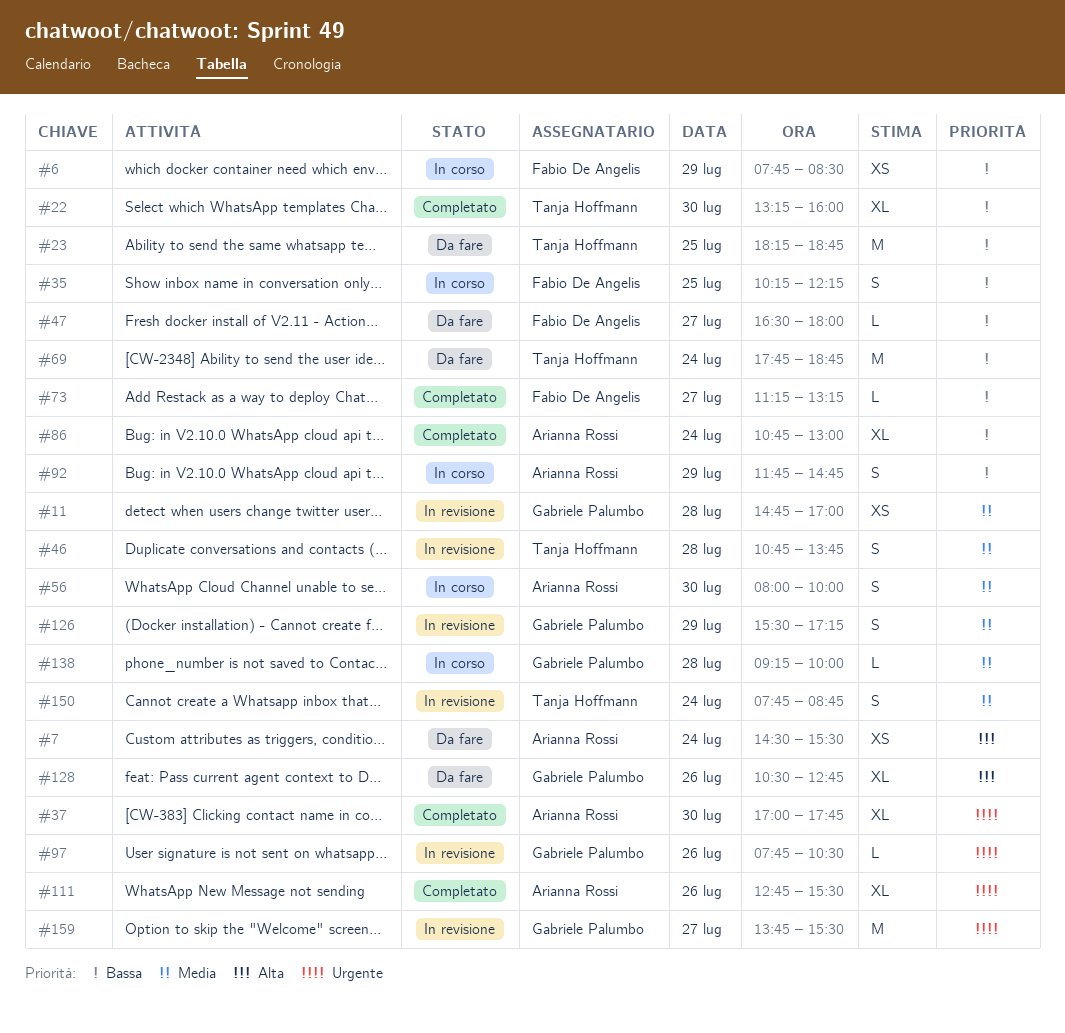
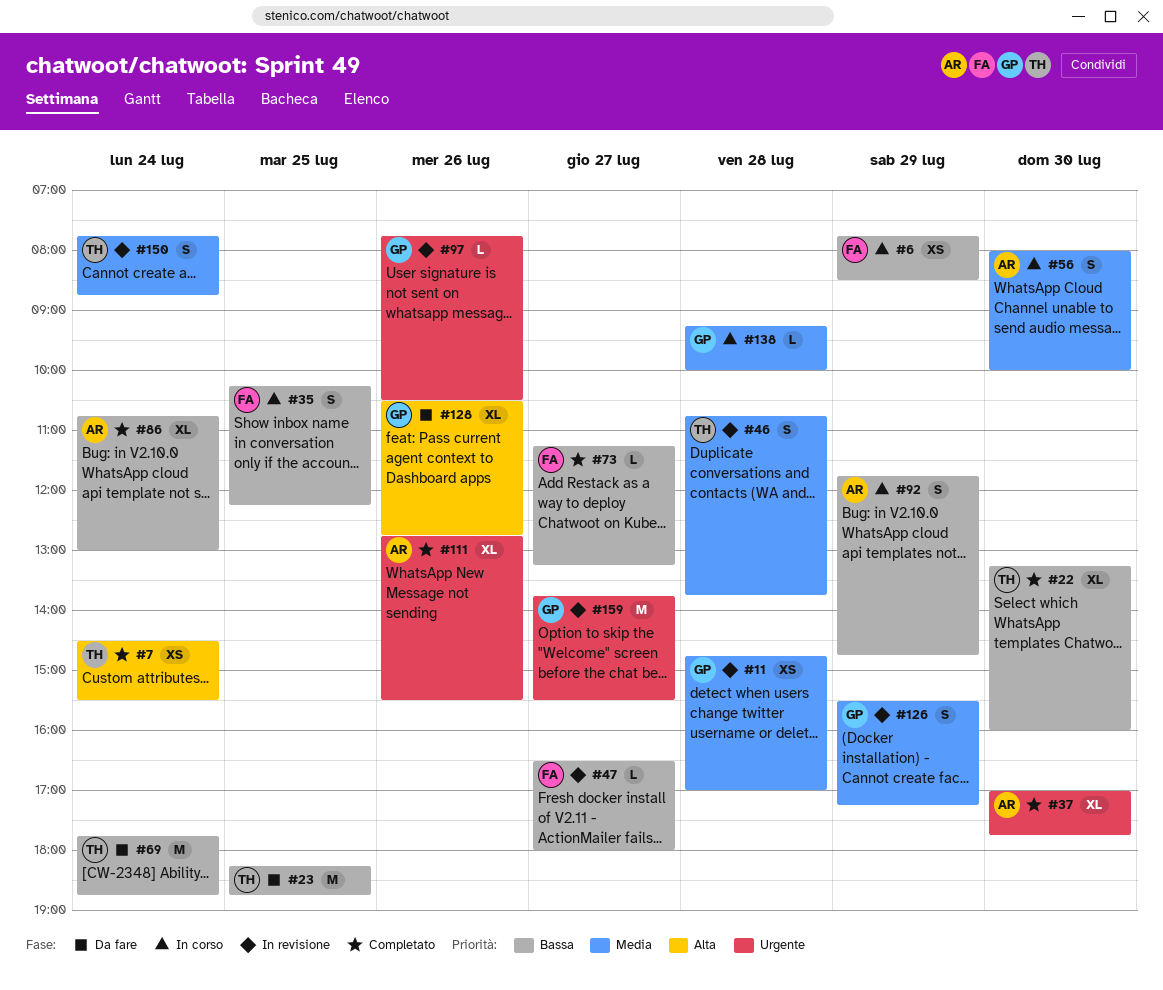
#7, status: Da fare -> Completato
#7, owner: Arianna Rossi -> Tanja Hoffmann
#47, status: Da fare -> In revisione

